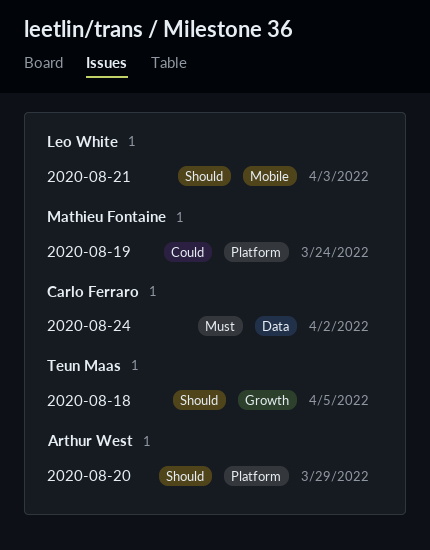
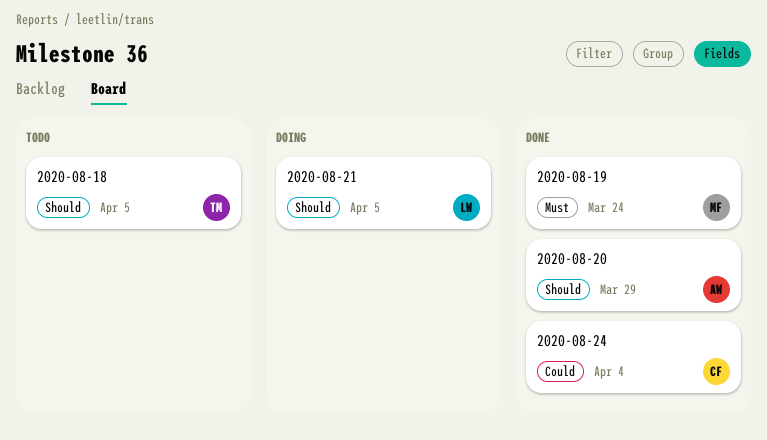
2020-08-19, priority: Could -> Must
2020-08-21, due: Apr 3 -> Apr 5
2020-08-24, priority: Must -> Could
2020-08-24, due: Apr 2 -> Apr 4

